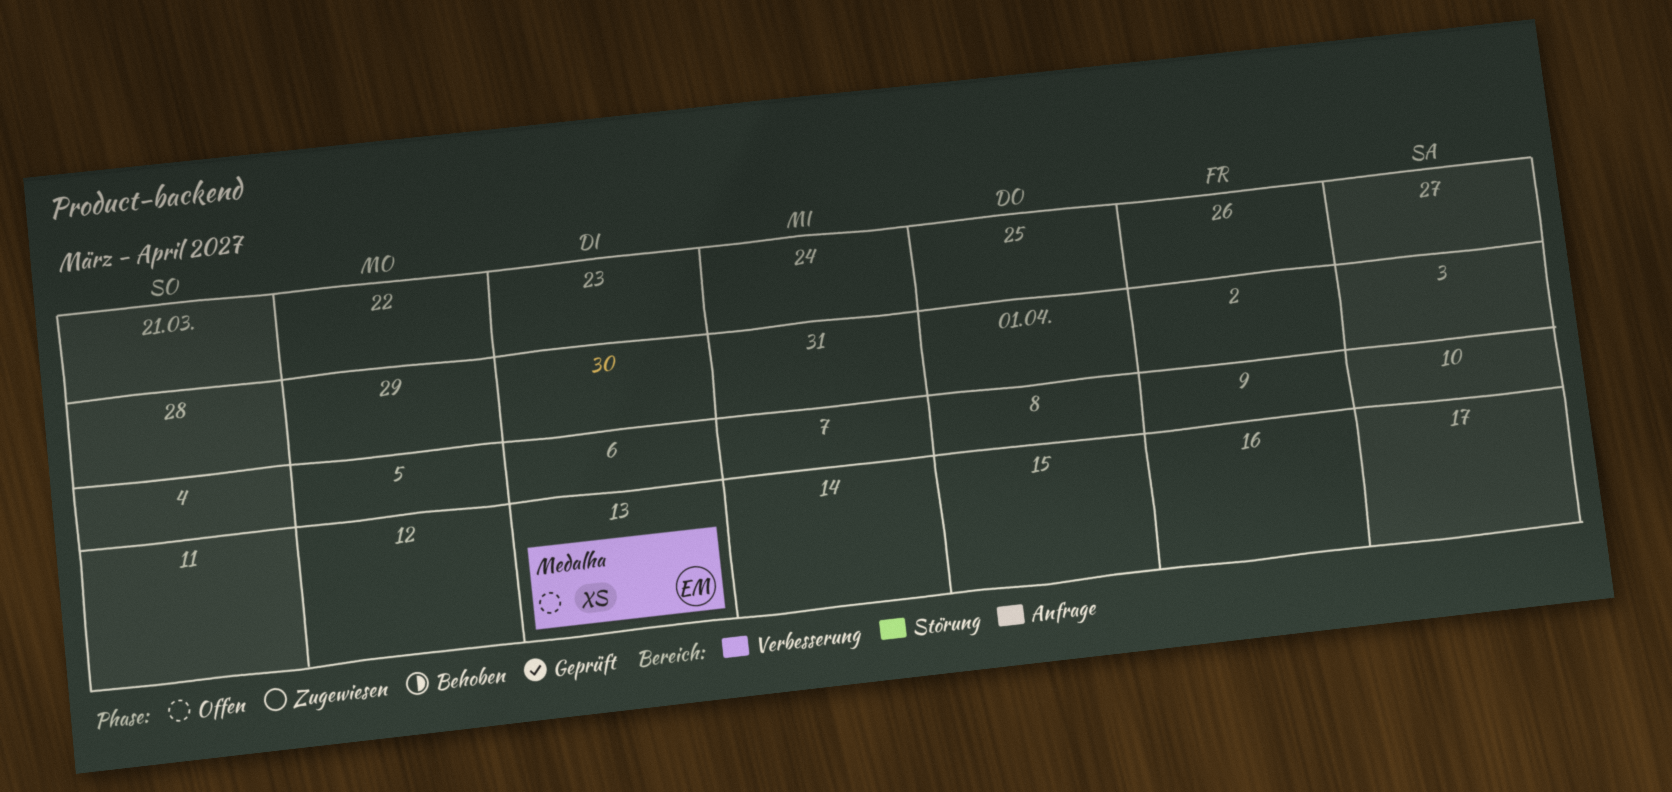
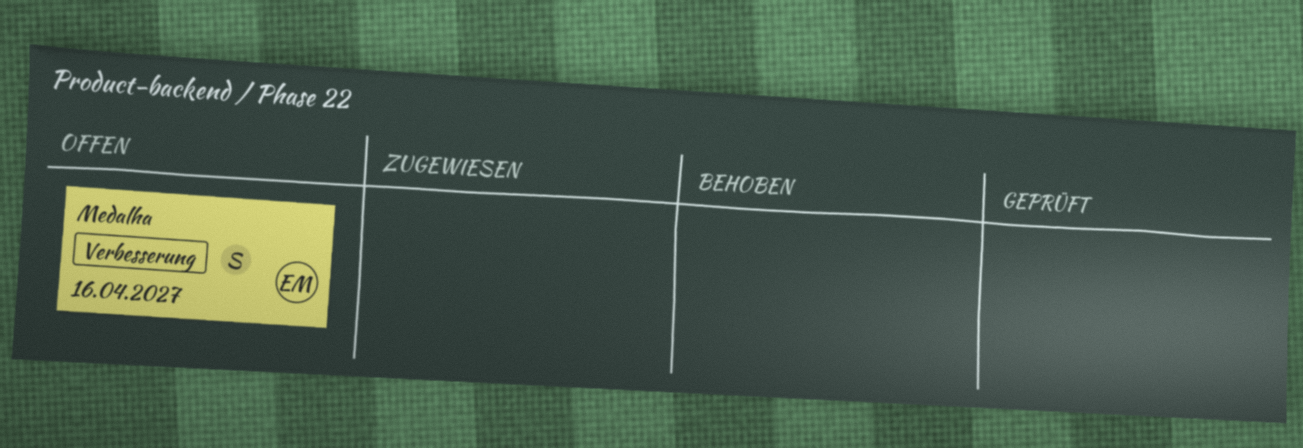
Medalha, estimate: XS -> S
Medalha, due: Apr 13 -> Apr 16

